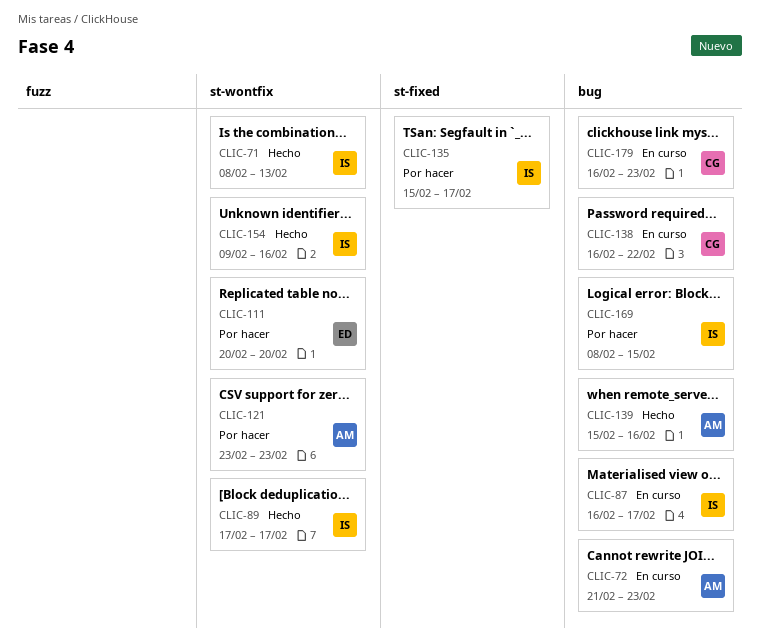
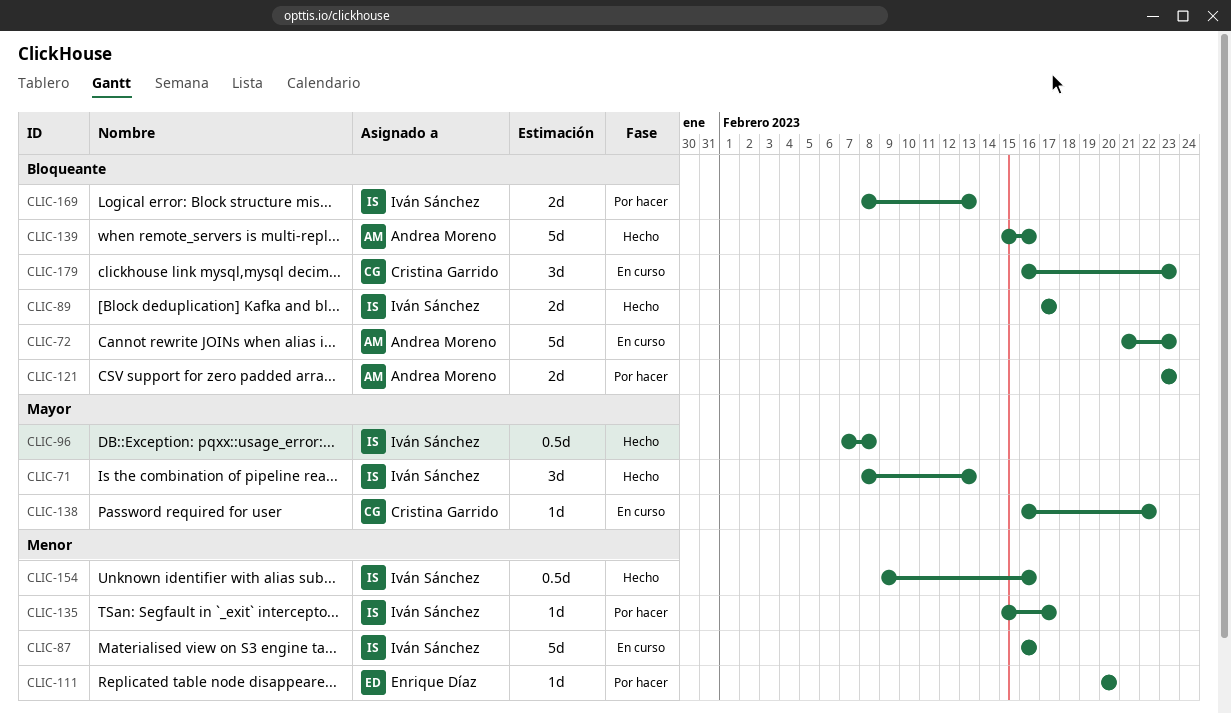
CLIC-87, due: Feb 17 -> Feb 16
CLIC-96: none -> present
CLIC-169, due: Feb 15 -> Feb 13

